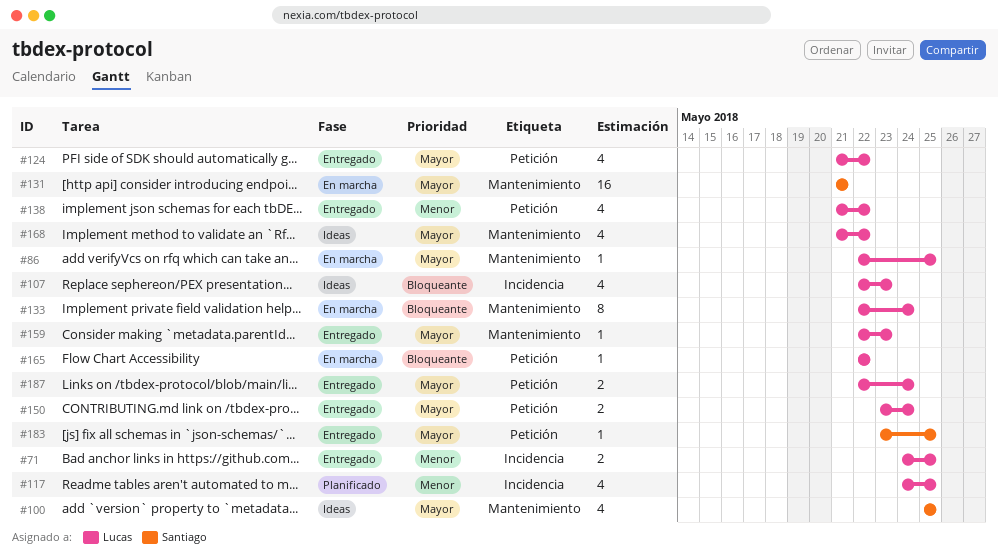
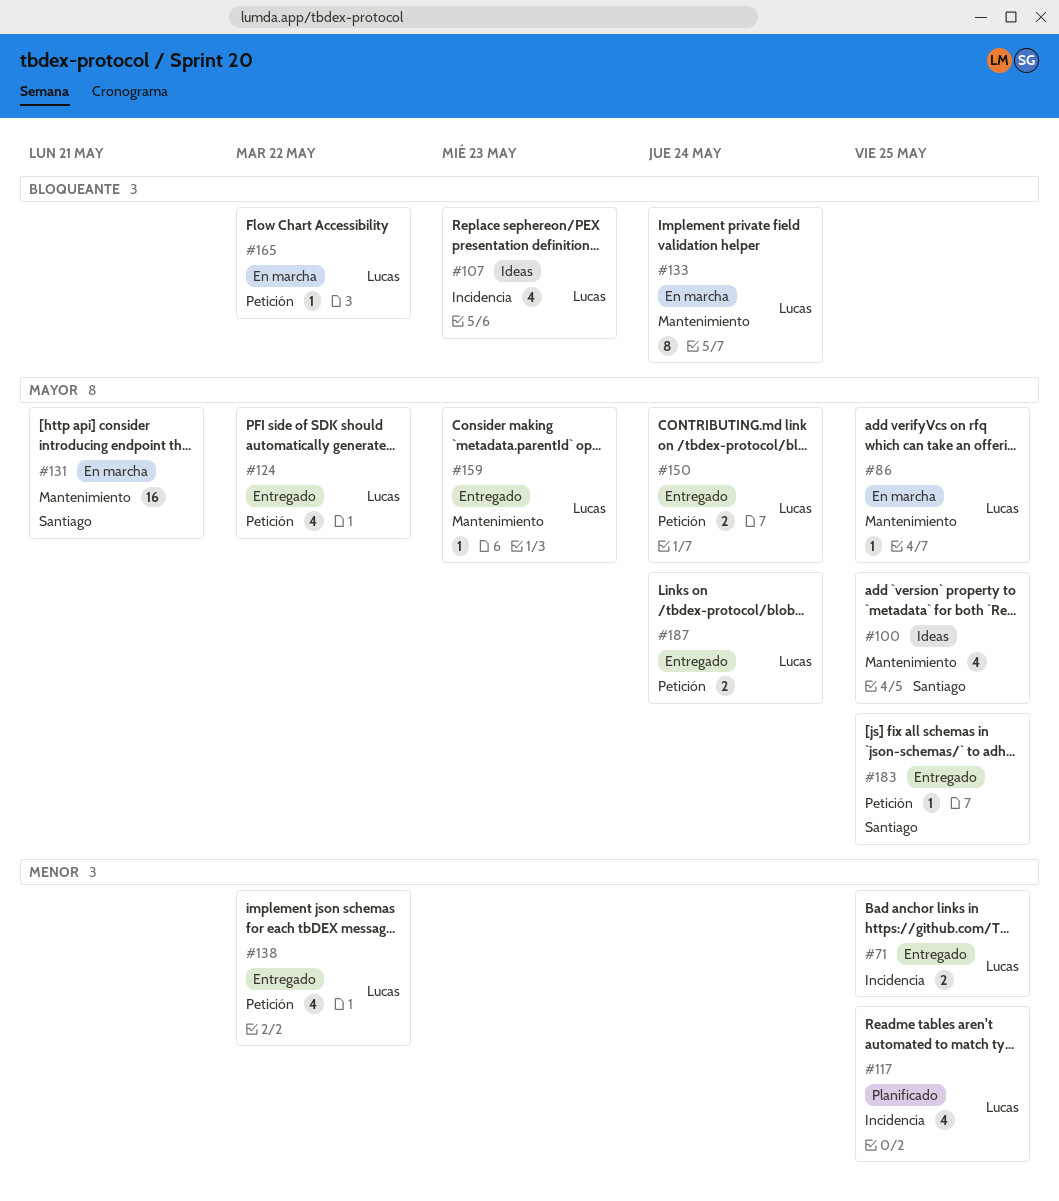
#168: present -> none

